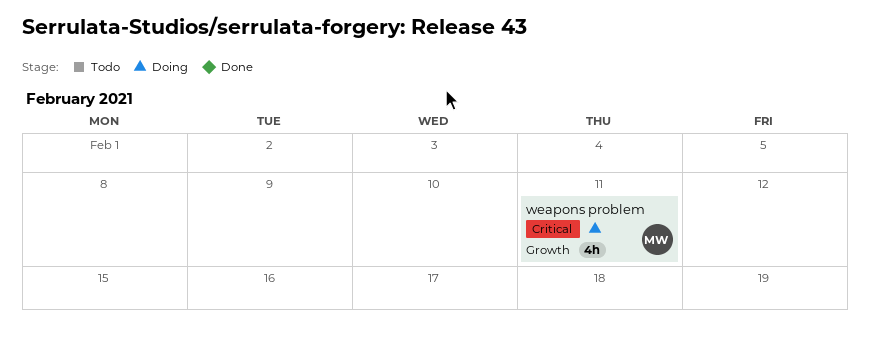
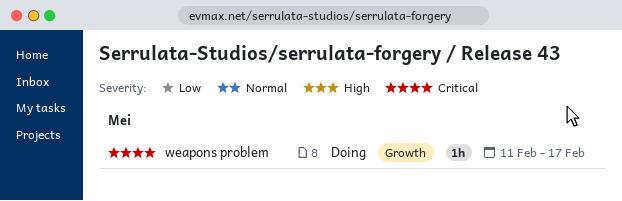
weapons problem, estimate: 4h -> 1h
weapons problem, due: Feb 11 -> Feb 17

